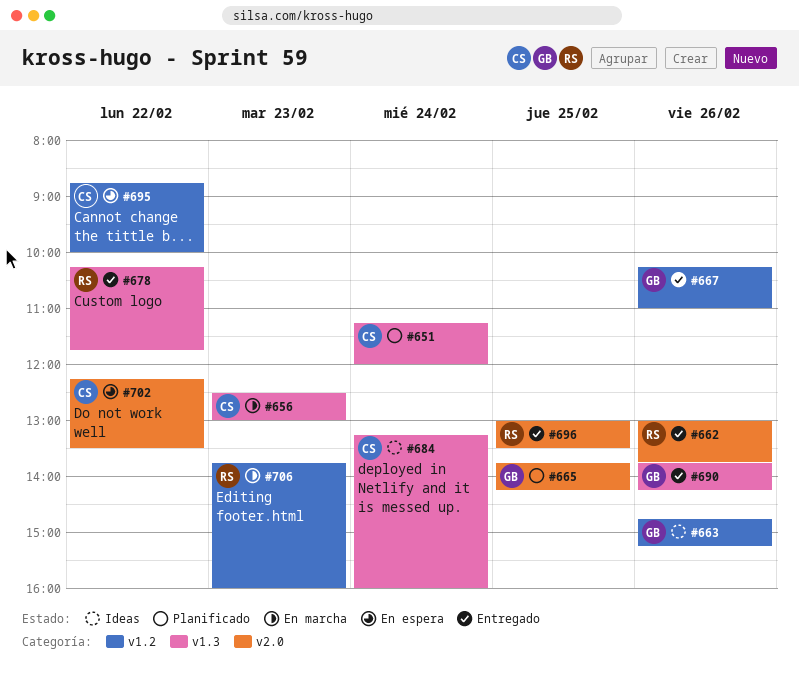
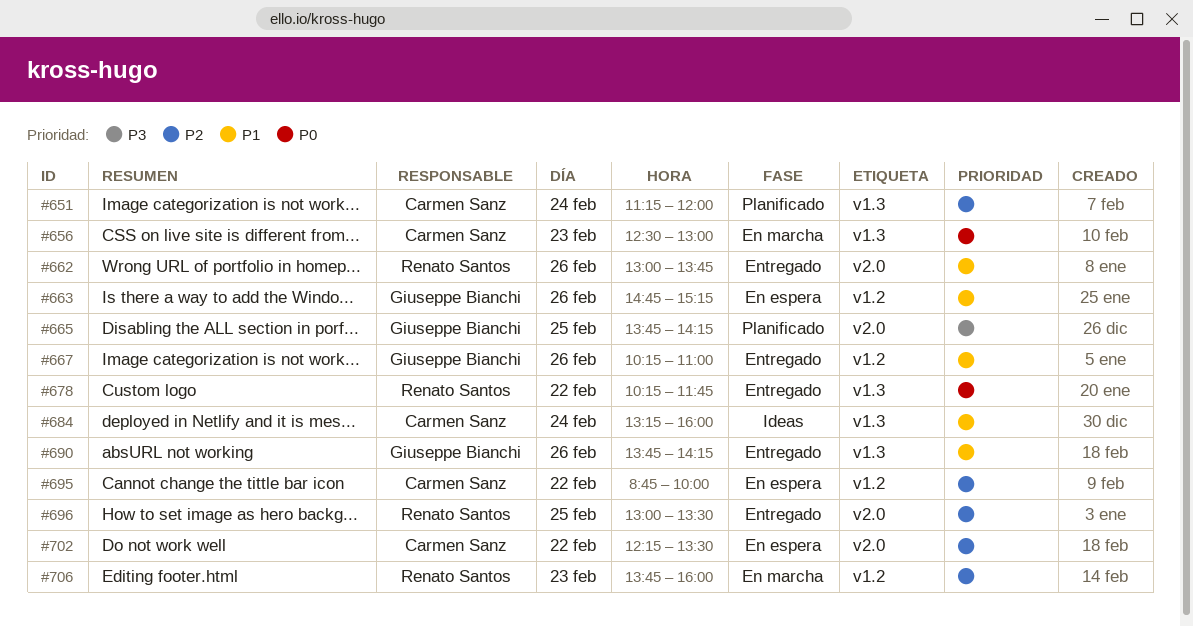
#663, status: Ideas -> En espera

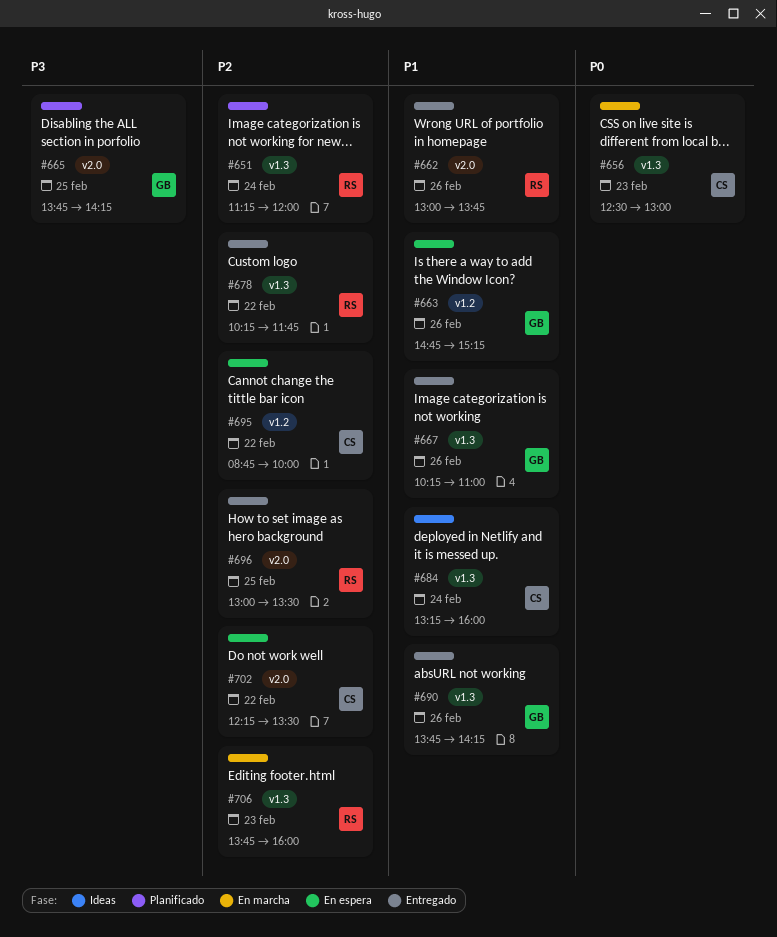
#651, owner: Carmen Sanz -> Renato Santos
#667, label: v1.2 -> v1.3
#678, priority: P0 -> P2
#706, label: v1.2 -> v1.3

